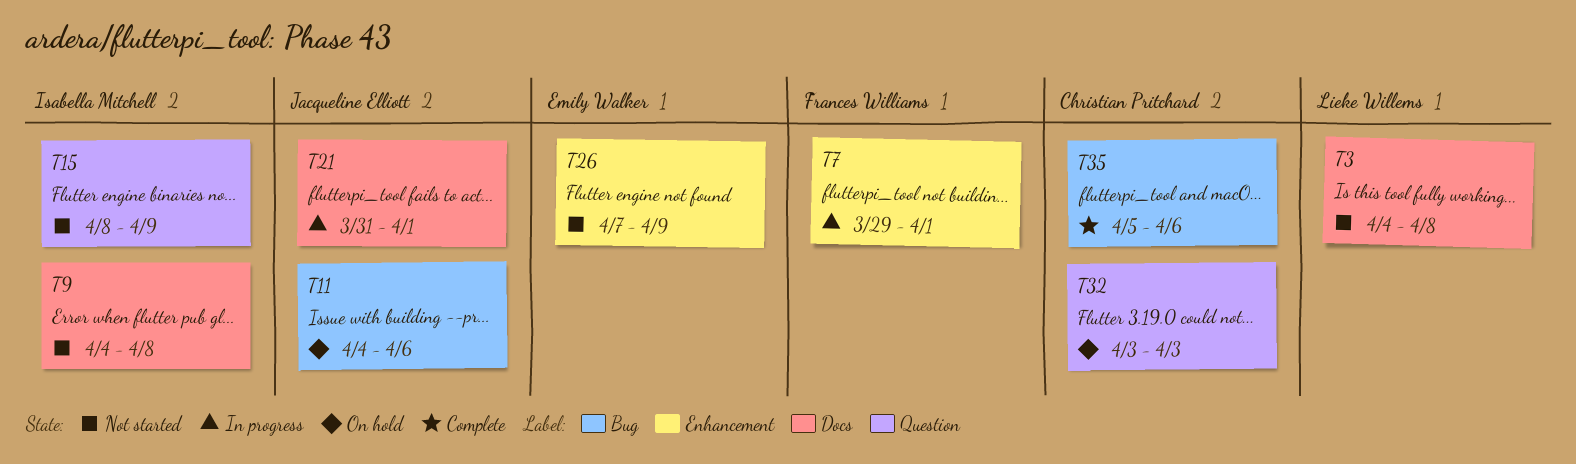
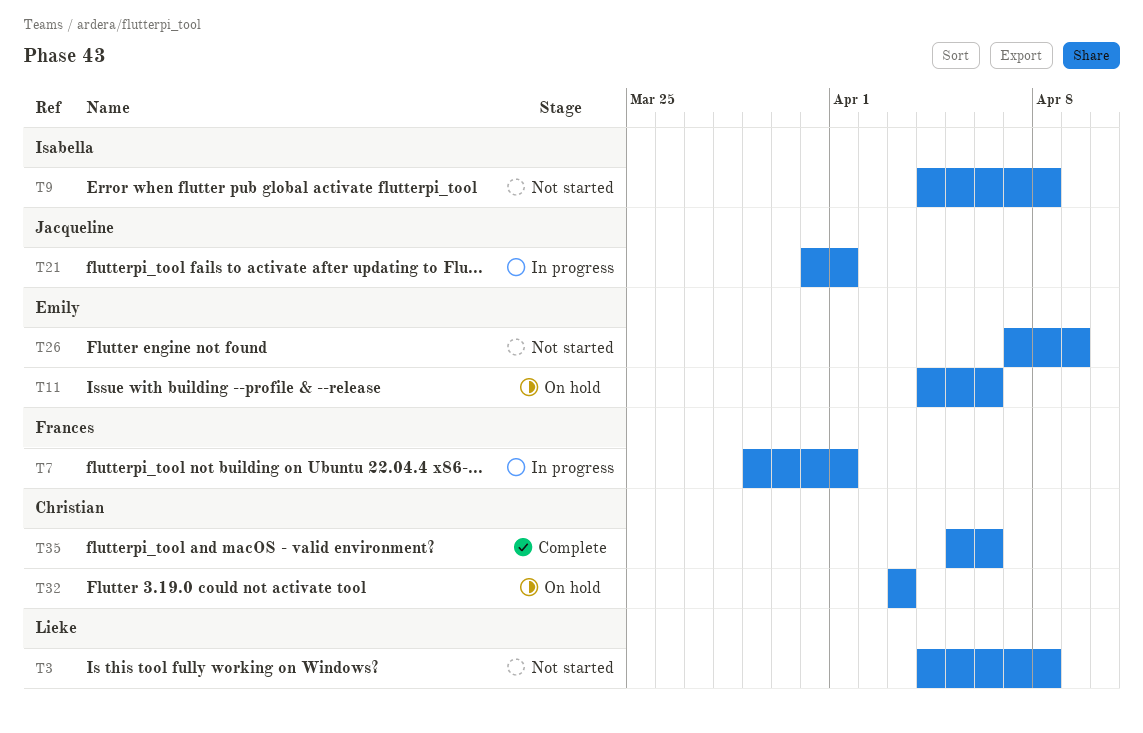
T11, owner: Jacqueline Elliott -> Emily Walker
T15: present -> none

